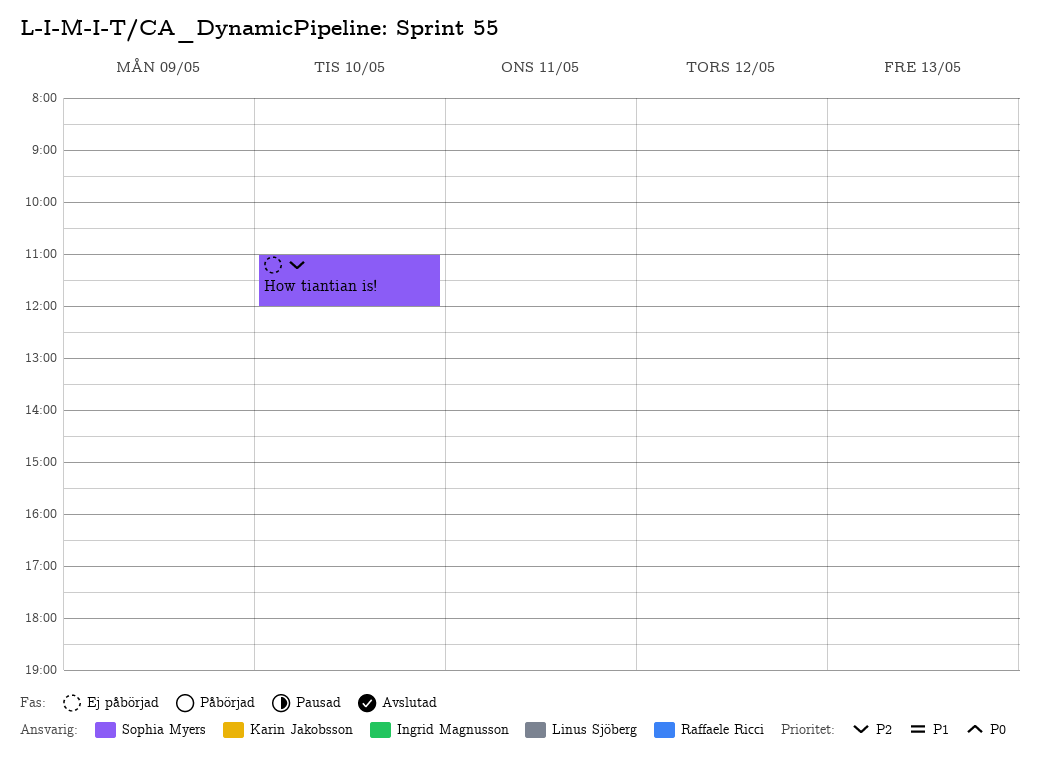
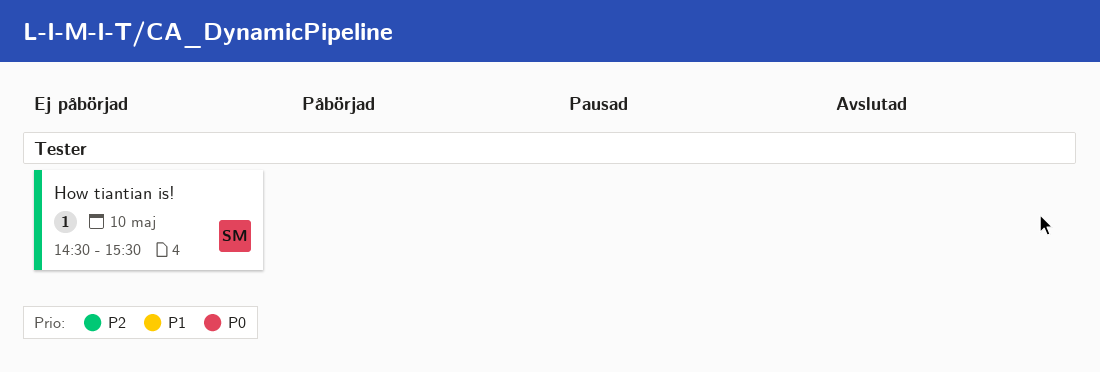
How tiantian is!, begins: 11:00 -> 14:30
How tiantian is!, ends: 12:00 -> 15:30

